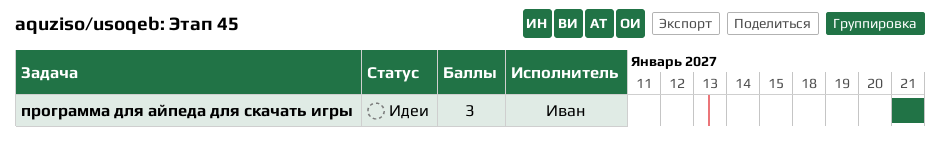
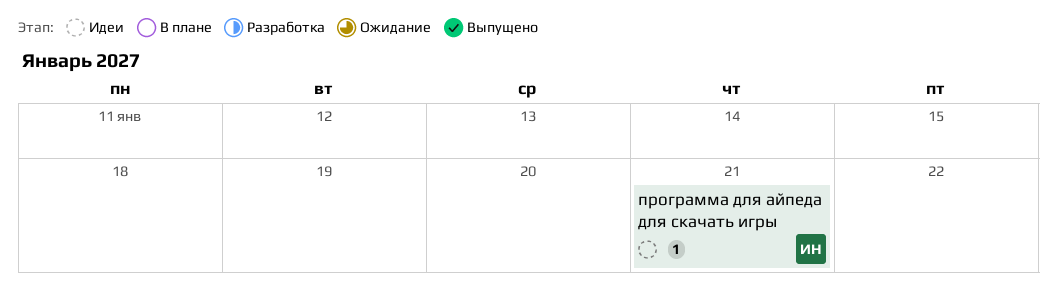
программа для айпеда для скачать игры, estimate: 3 -> 1

